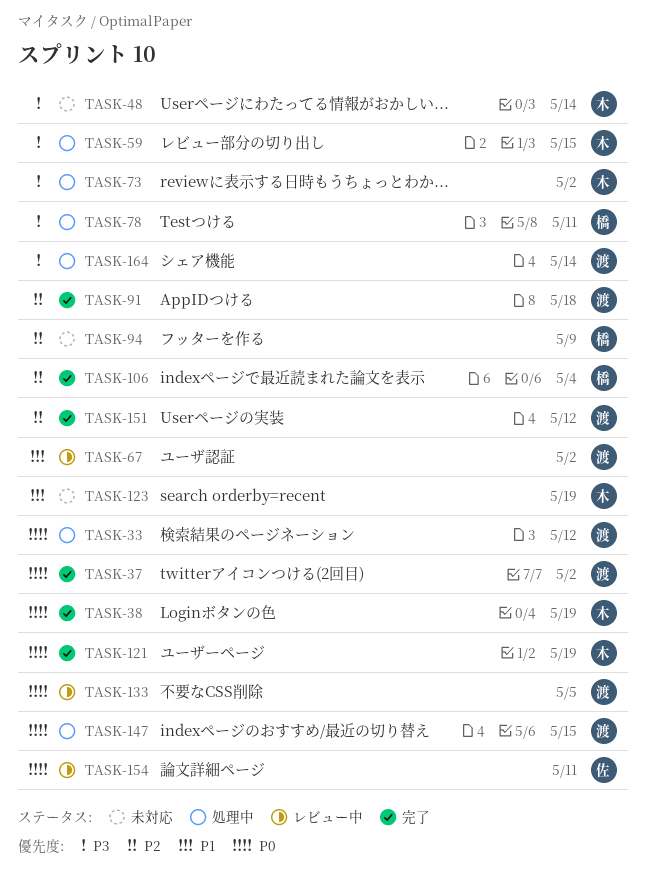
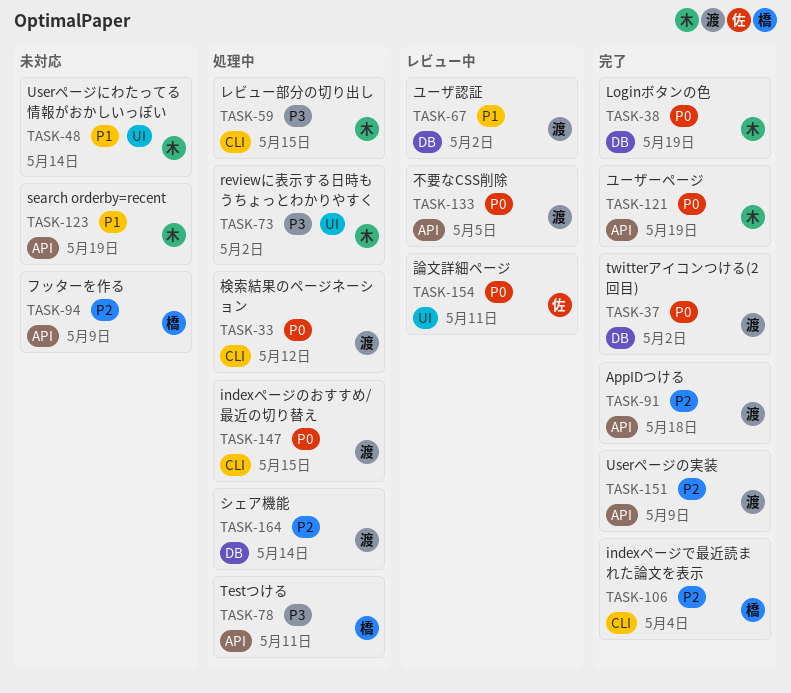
TASK-48, priority: P3 -> P1
TASK-151, due: May 12 -> May 9
TASK-164, priority: P3 -> P2

